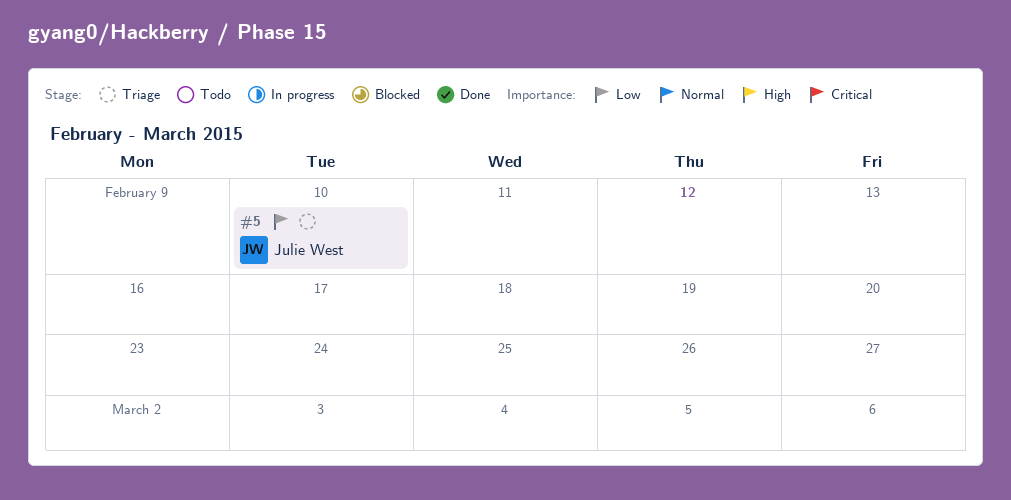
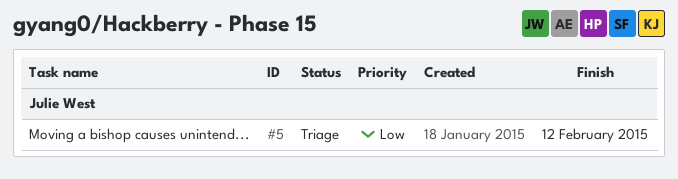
#5, due: Feb 10 -> Feb 12

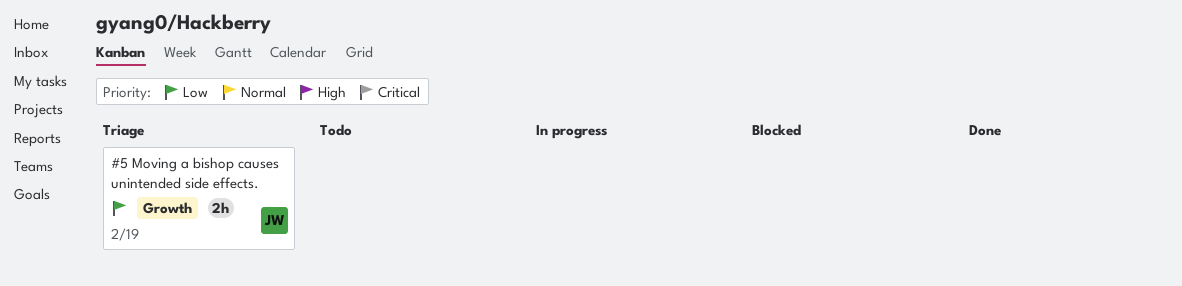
#5, due: Feb 12 -> Feb 19

